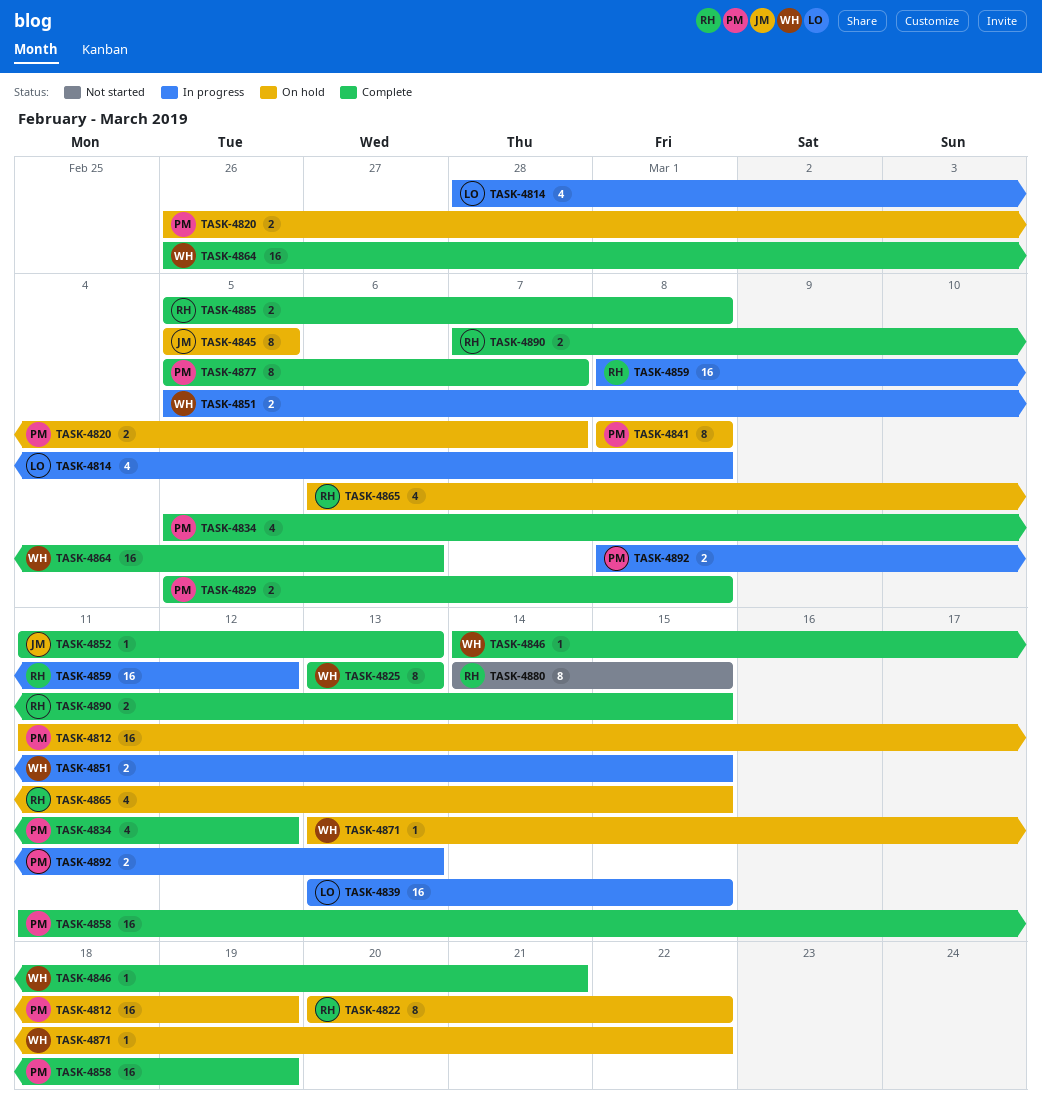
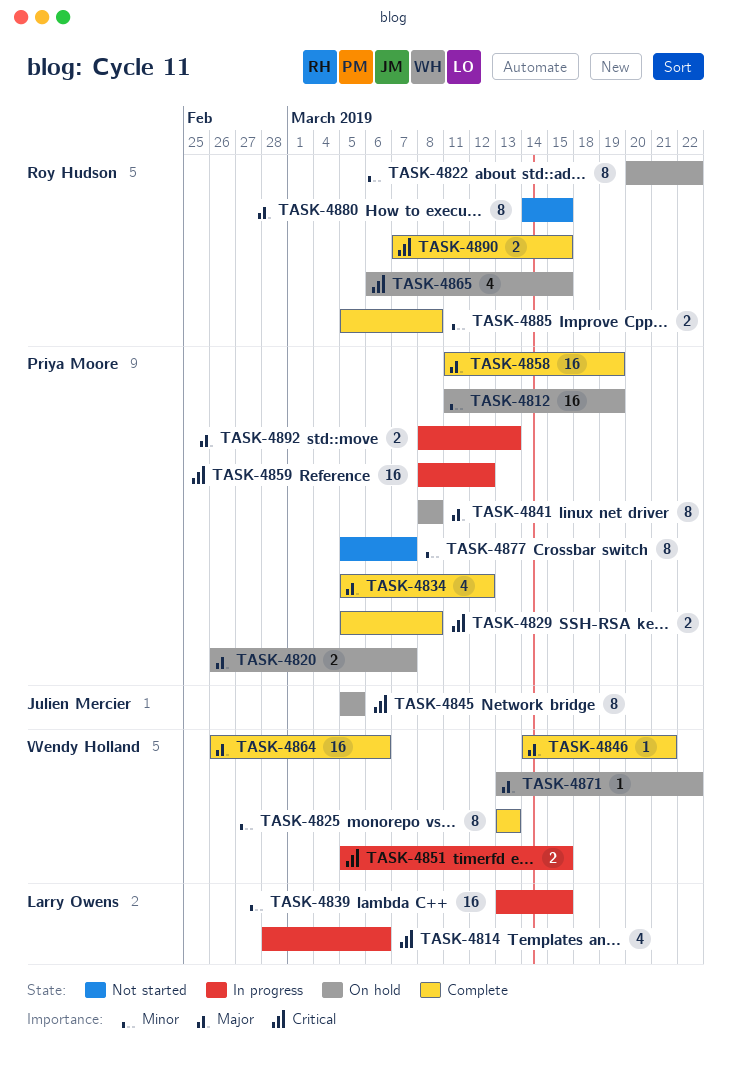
TASK-4814, due: Mar 8 -> Mar 6
TASK-4852: present -> none
TASK-4859, owner: Roy Hudson -> Priya Moore
TASK-4877, status: Complete -> Not started

